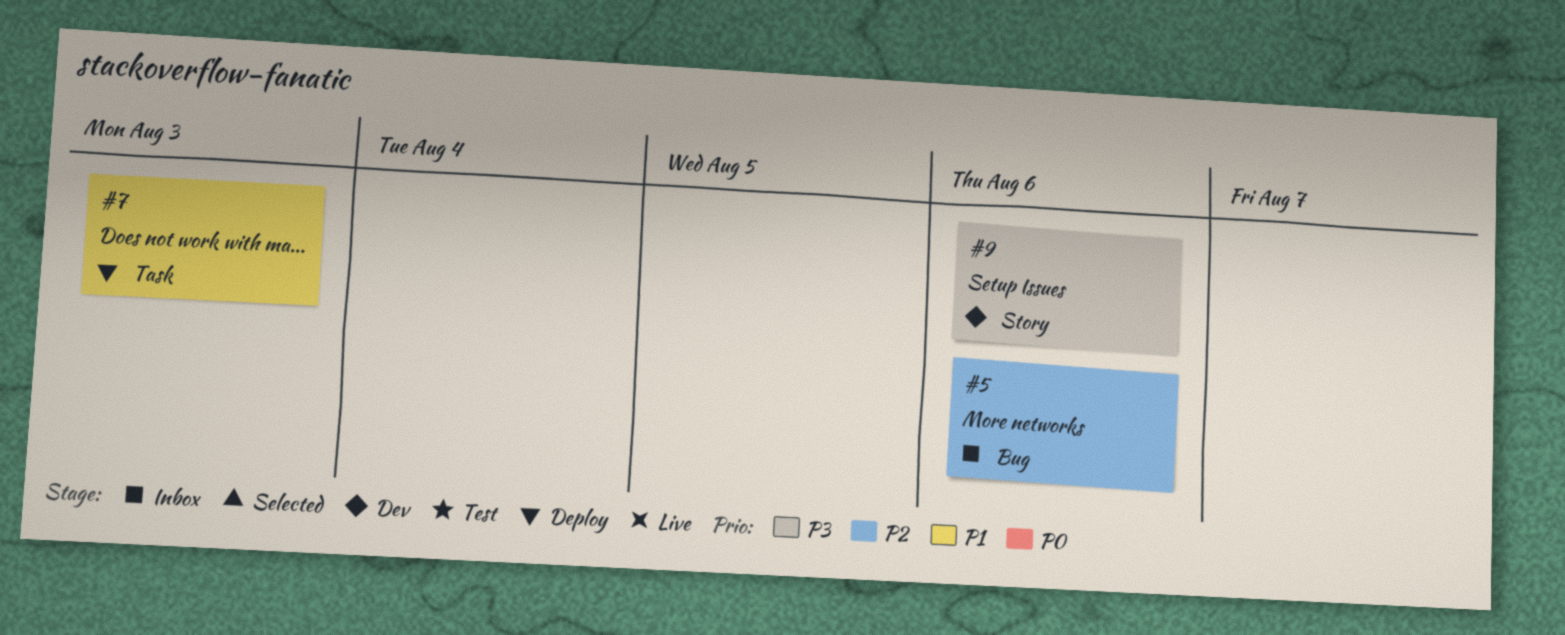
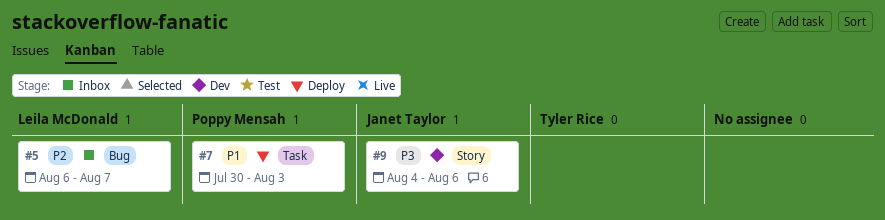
#5, due: Aug 6 -> Aug 7

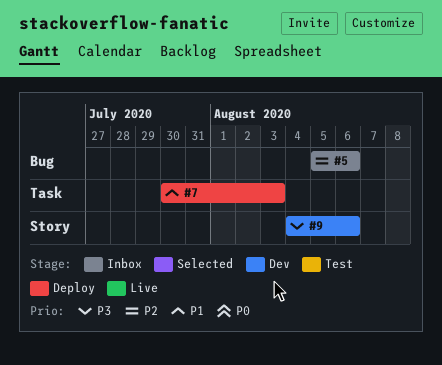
#5, start: Aug 6 -> Aug 5
#5, due: Aug 7 -> Aug 6

